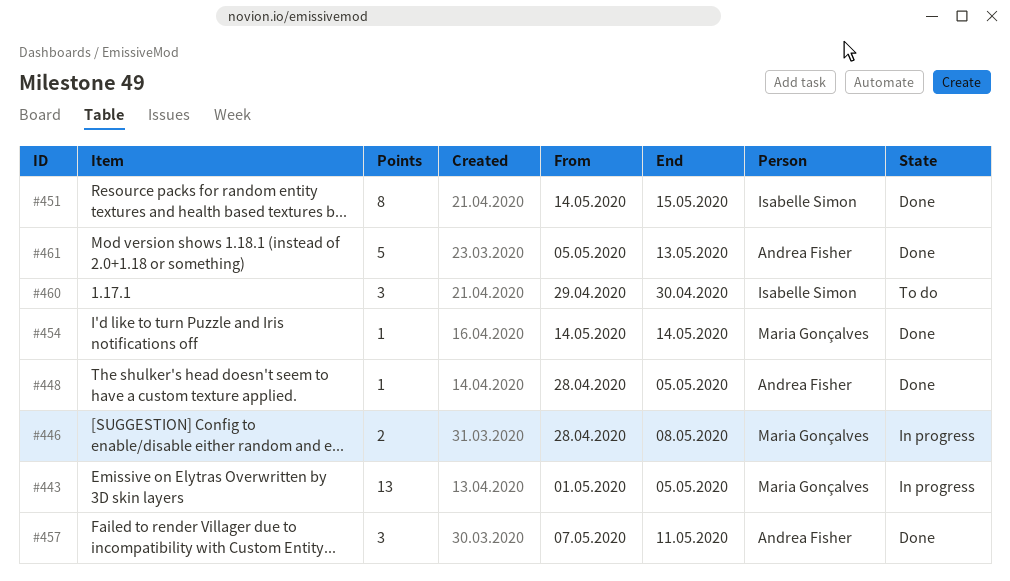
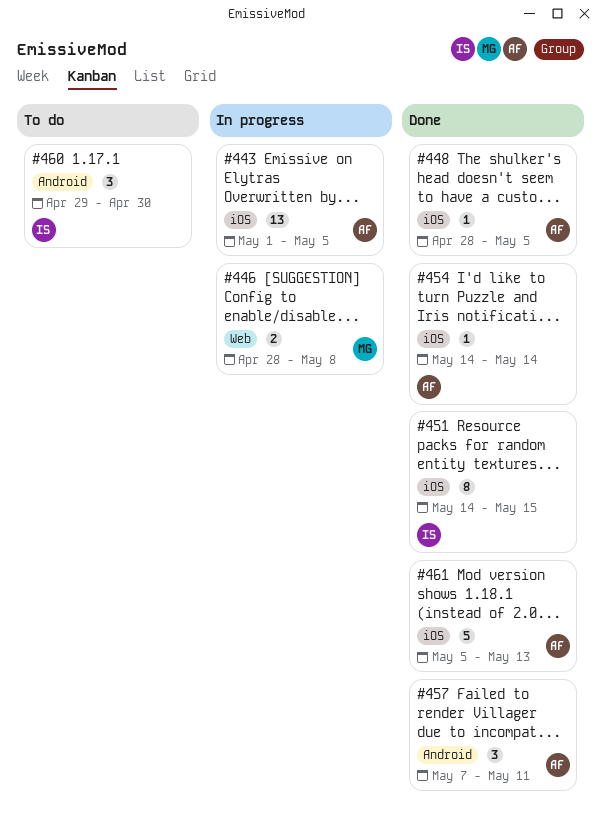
#443, owner: Maria Gonçalves -> Andrea Fisher
#454, owner: Maria Gonçalves -> Andrea Fisher

